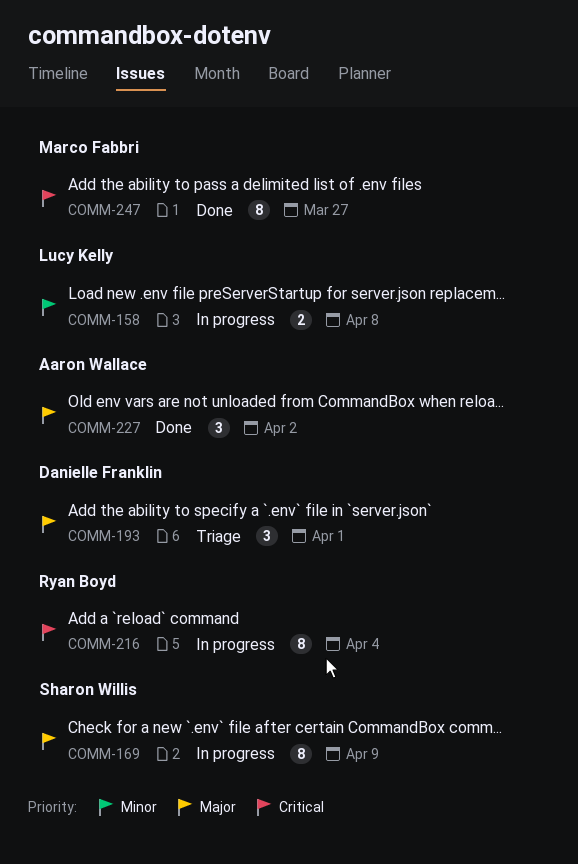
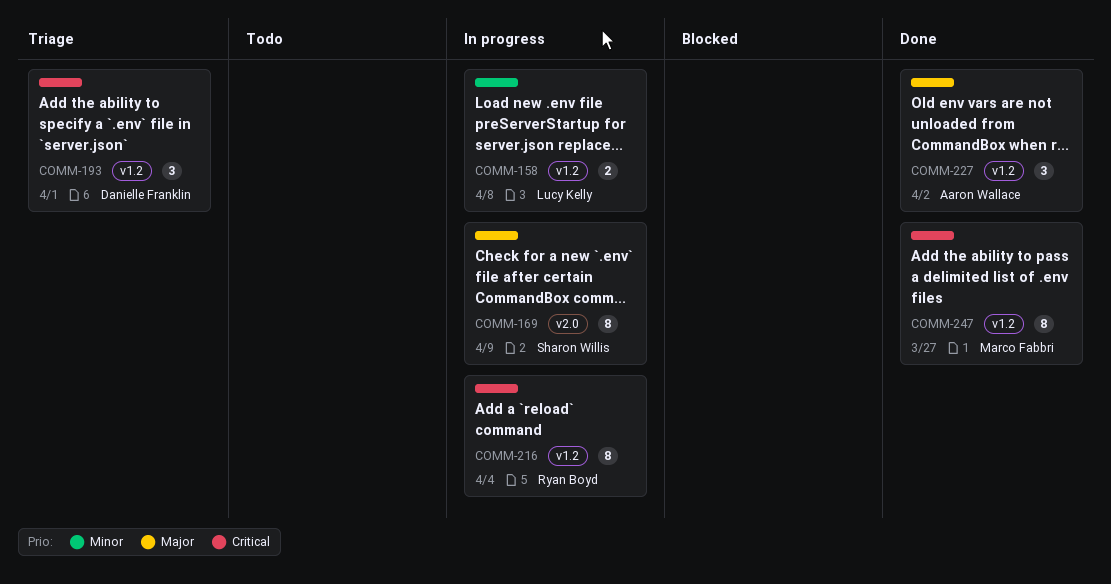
COMM-193, priority: Major -> Critical

